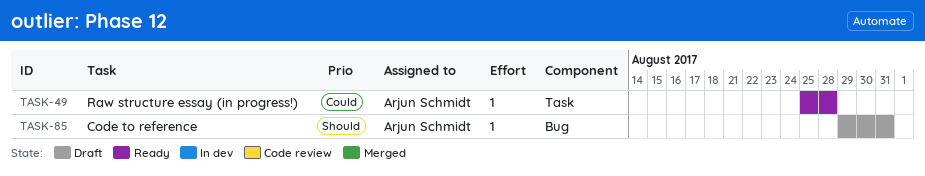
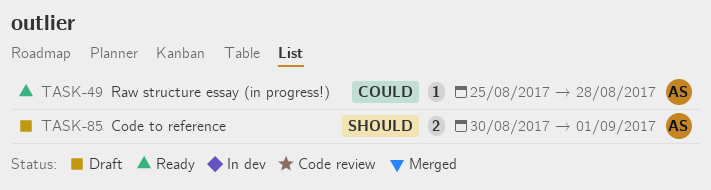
TASK-85, estimate: 1 -> 2
TASK-85, start: Aug 29 -> Aug 30
TASK-85, due: Aug 31 -> Sep 1

